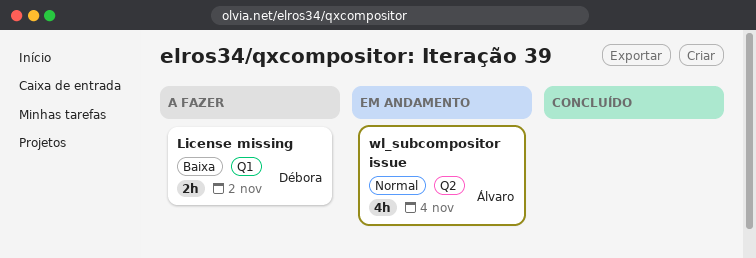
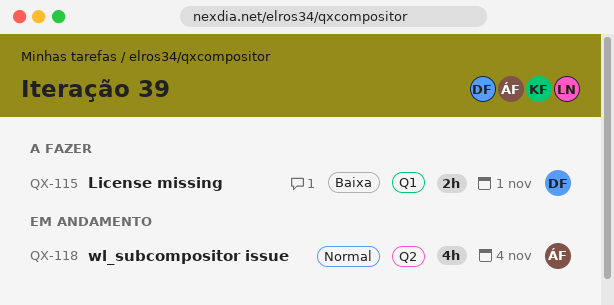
License missing, due: Nov 2 -> Nov 1

